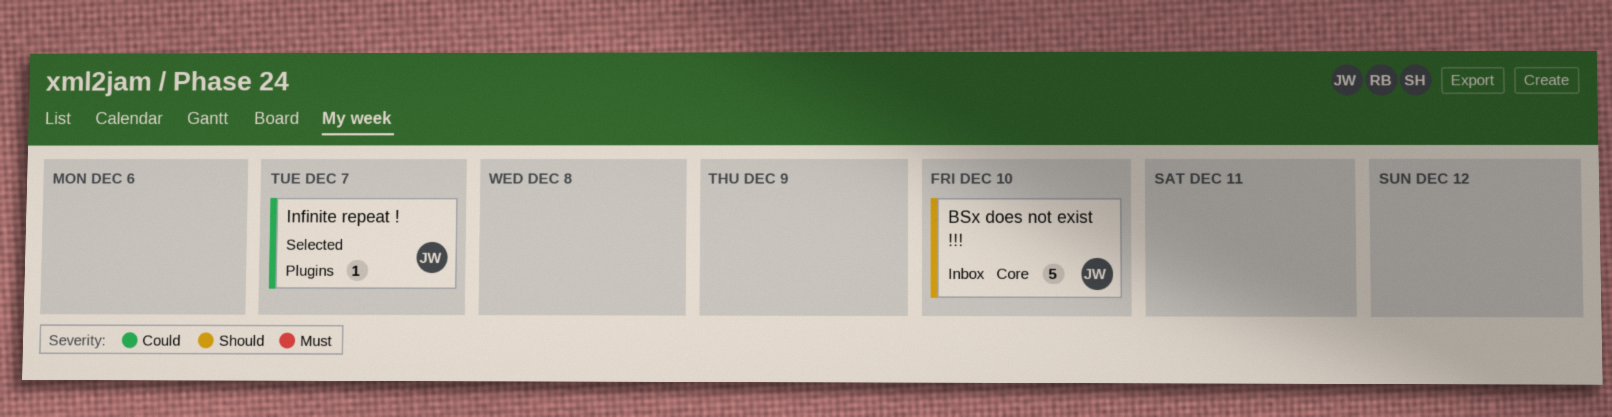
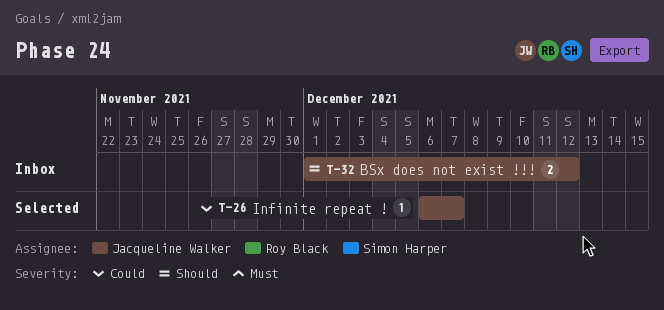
BSx does not exist !!!, estimate: 5 -> 2
BSx does not exist !!!, due: Dec 10 -> Dec 12

